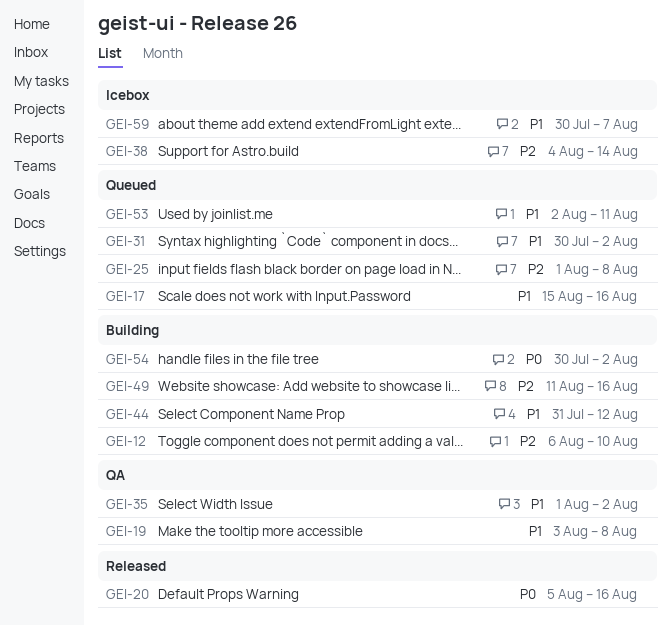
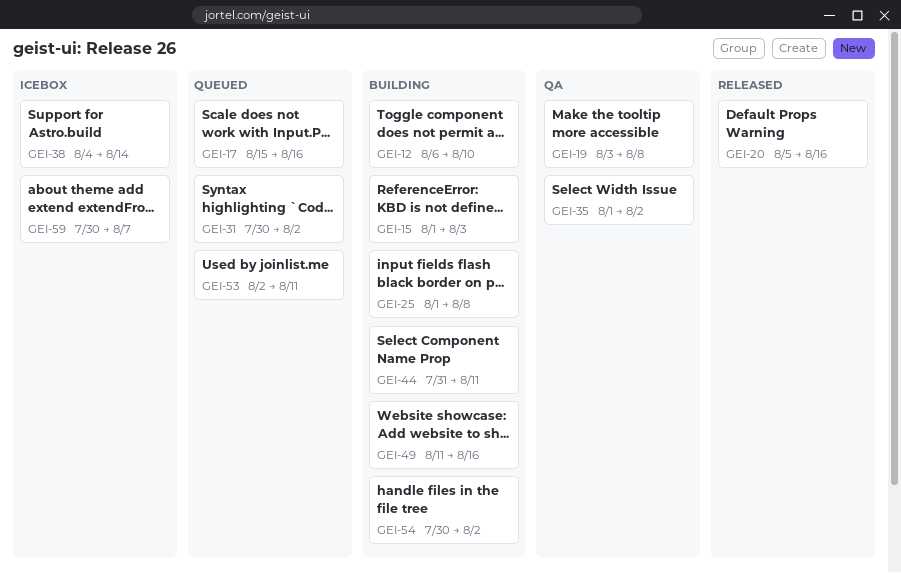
GEI-15: none -> present
GEI-25, status: Queued -> Building
GEI-44, due: Aug 12 -> Aug 11

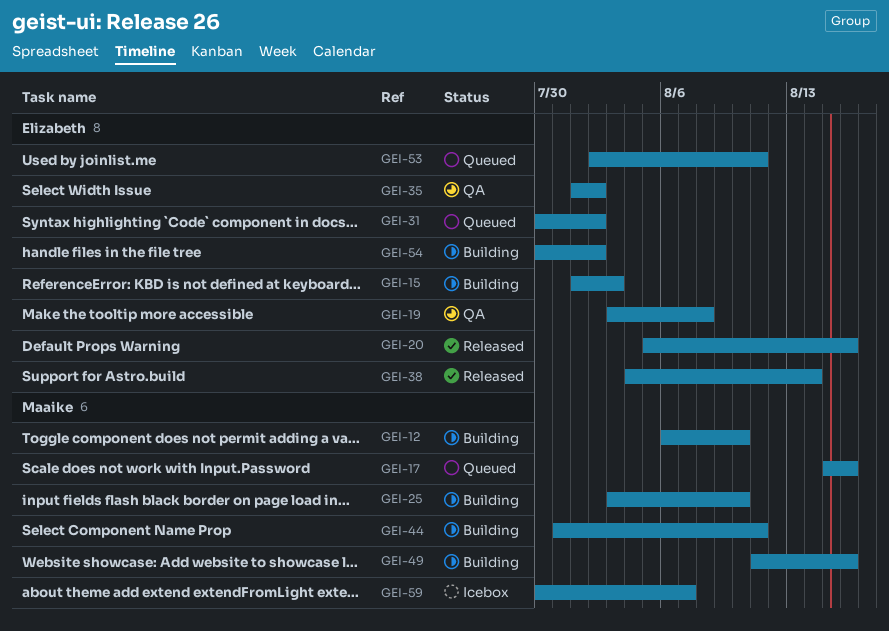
GEI-25, start: Aug 1 -> Aug 3
GEI-25, due: Aug 8 -> Aug 10
GEI-38, status: Icebox -> Released

